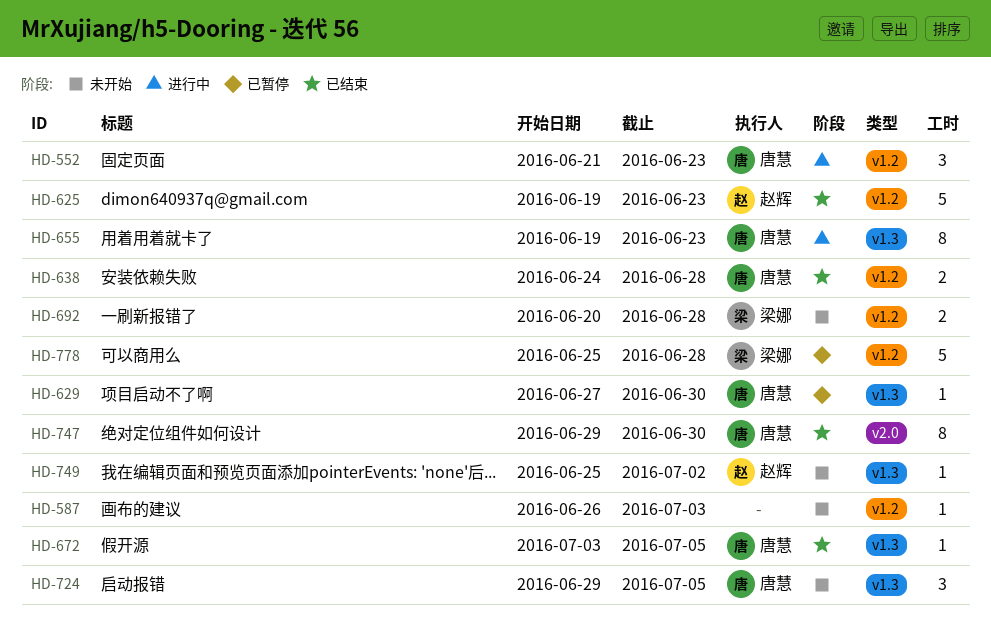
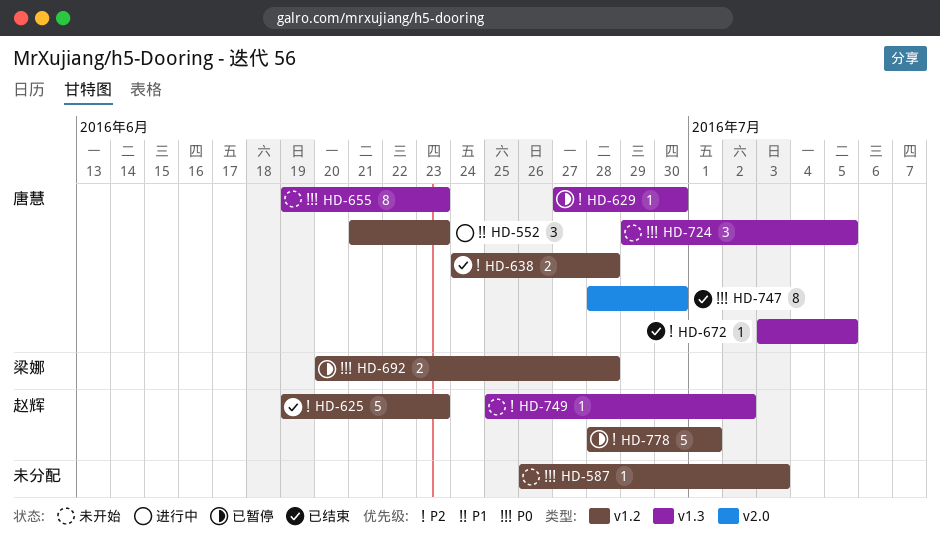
HD-655, status: 进行中 -> 未开始
HD-692, status: 未开始 -> 已暂停
HD-747, start: Jun 29 -> Jun 28
HD-778, owner: 梁娜 -> 赵辉
HD-778, start: Jun 25 -> Jun 28
HD-778, due: Jun 28 -> Jul 1

